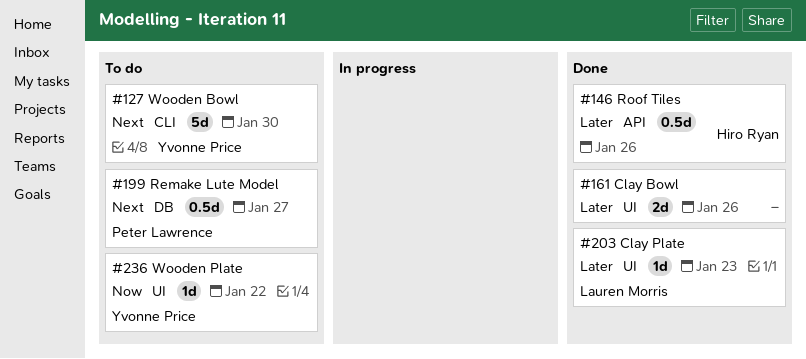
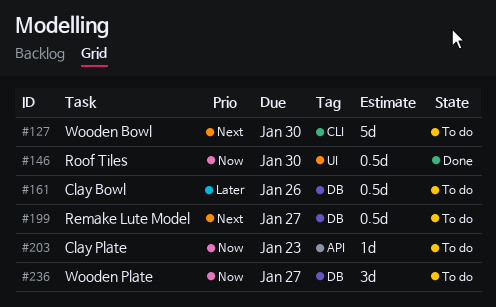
#146, priority: Later -> Now
#146, label: API -> UI
#146, due: Jan 26 -> Jan 30
#161, status: Done -> To do
#161, label: UI -> DB
#161, estimate: 2d -> 0.5d
#203, status: Done -> To do
#203, priority: Later -> Now
#203, label: UI -> API
#236, label: UI -> DB
#236, estimate: 1d -> 3d
#236, due: Jan 22 -> Jan 27

